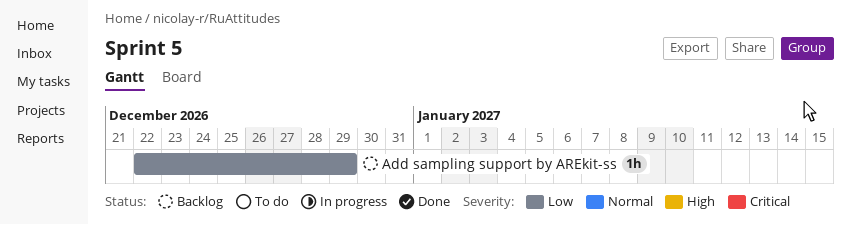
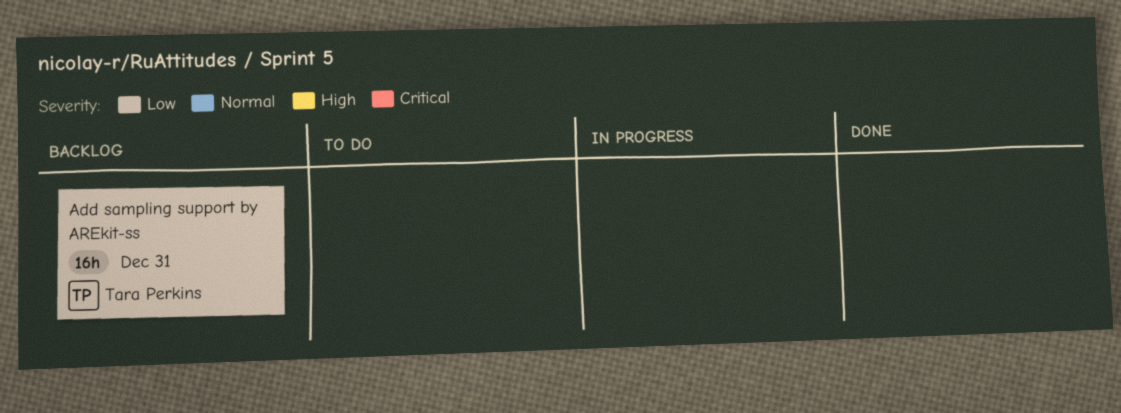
Add sampling support by AREkit-ss, estimate: 1h -> 16h
Add sampling support by AREkit-ss, due: Dec 29 -> Dec 31

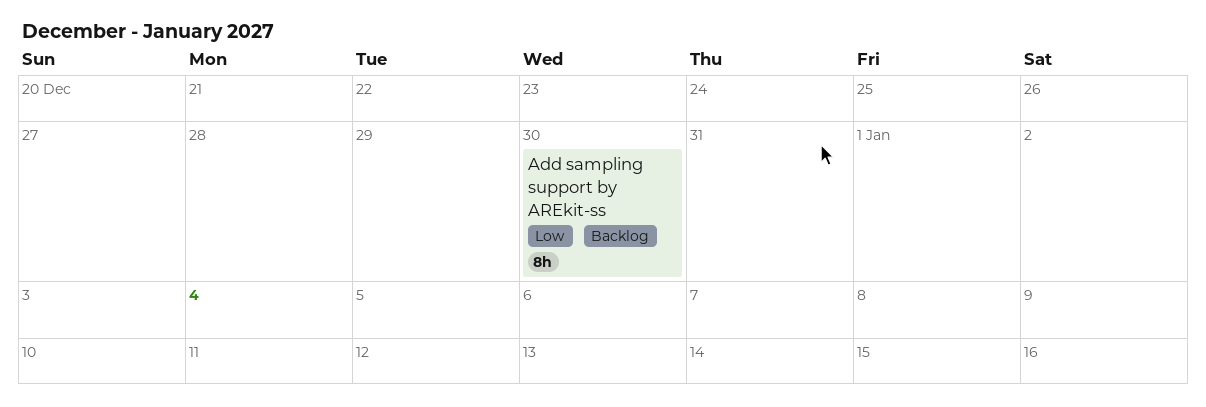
Add sampling support by AREkit-ss, estimate: 16h -> 8h
Add sampling support by AREkit-ss, due: Dec 31 -> Dec 30

